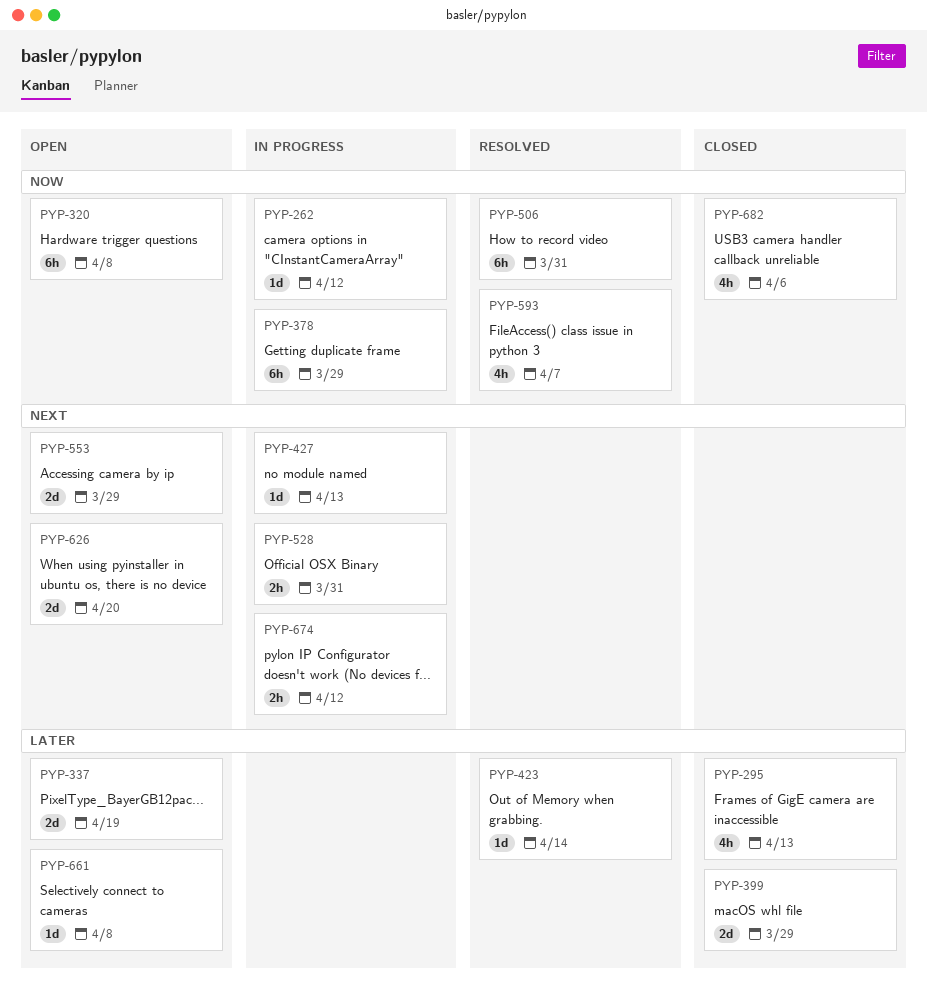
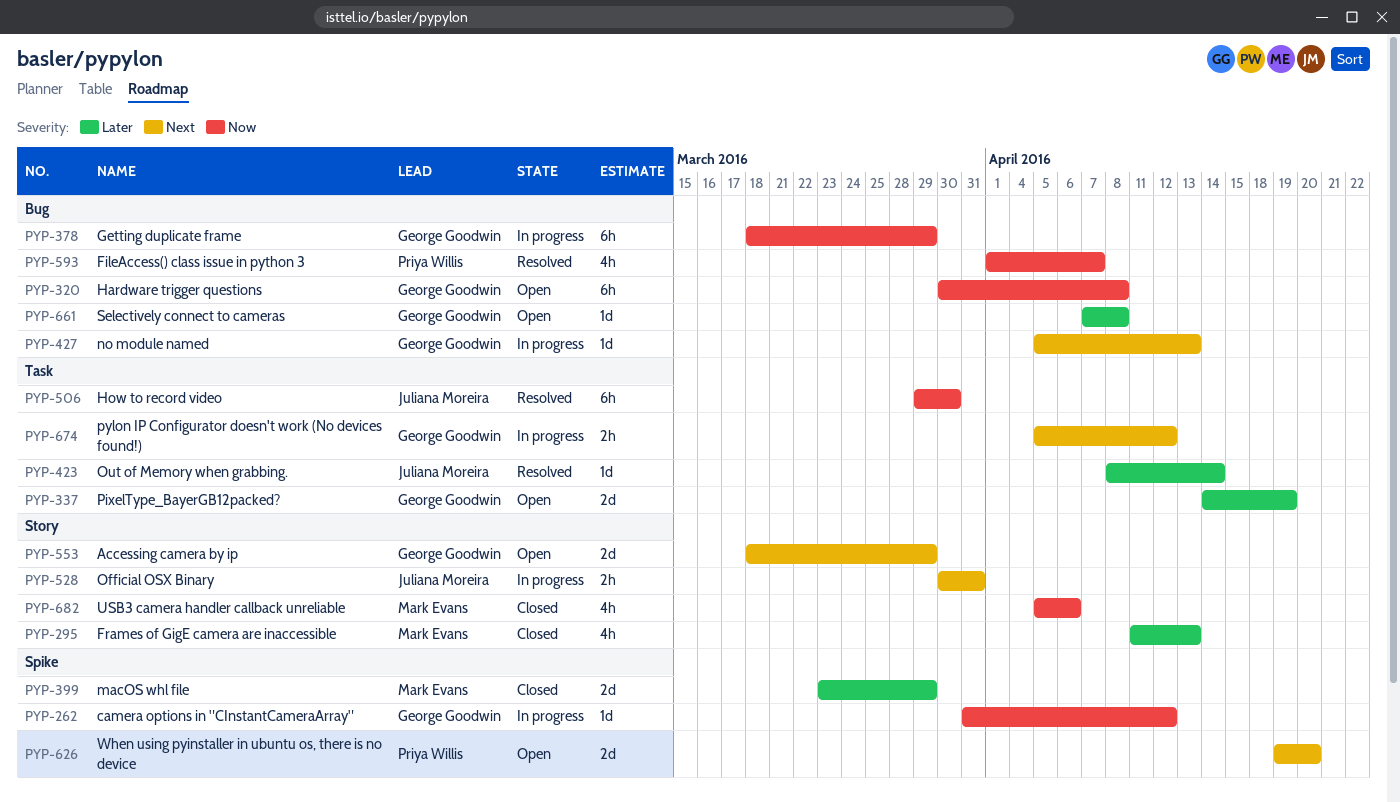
PYP-506, due: Mar 31 -> Mar 30

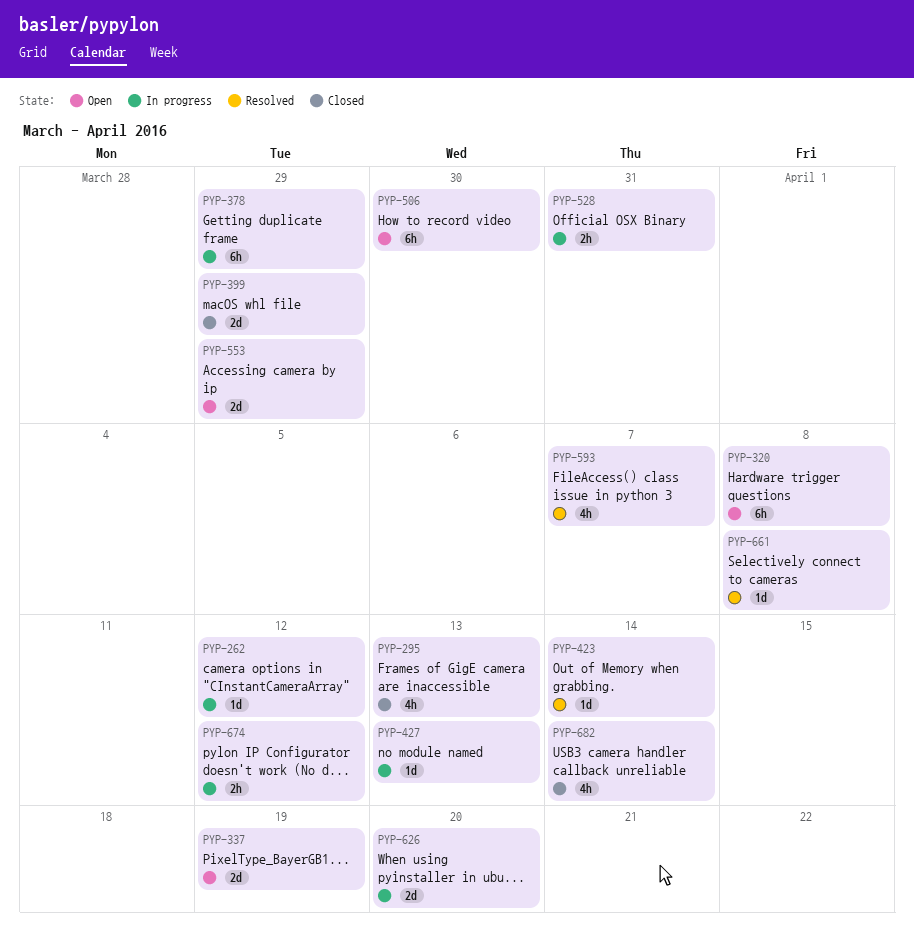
PYP-506, status: Resolved -> Open
PYP-626, status: Open -> In progress
PYP-661, status: Open -> Resolved
PYP-682, due: Apr 6 -> Apr 14

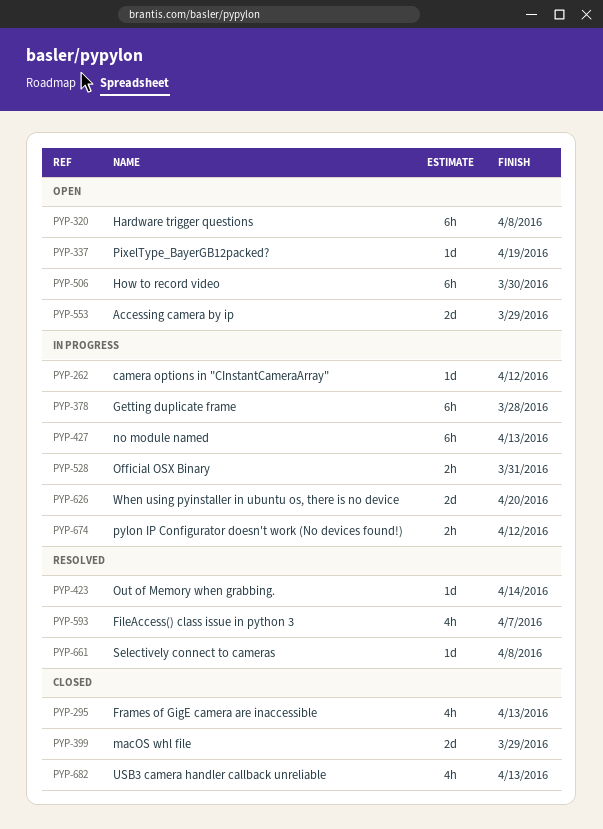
PYP-337, estimate: 2d -> 1d
PYP-378, due: Mar 29 -> Mar 28
PYP-427, estimate: 1d -> 6h
PYP-682, due: Apr 14 -> Apr 13

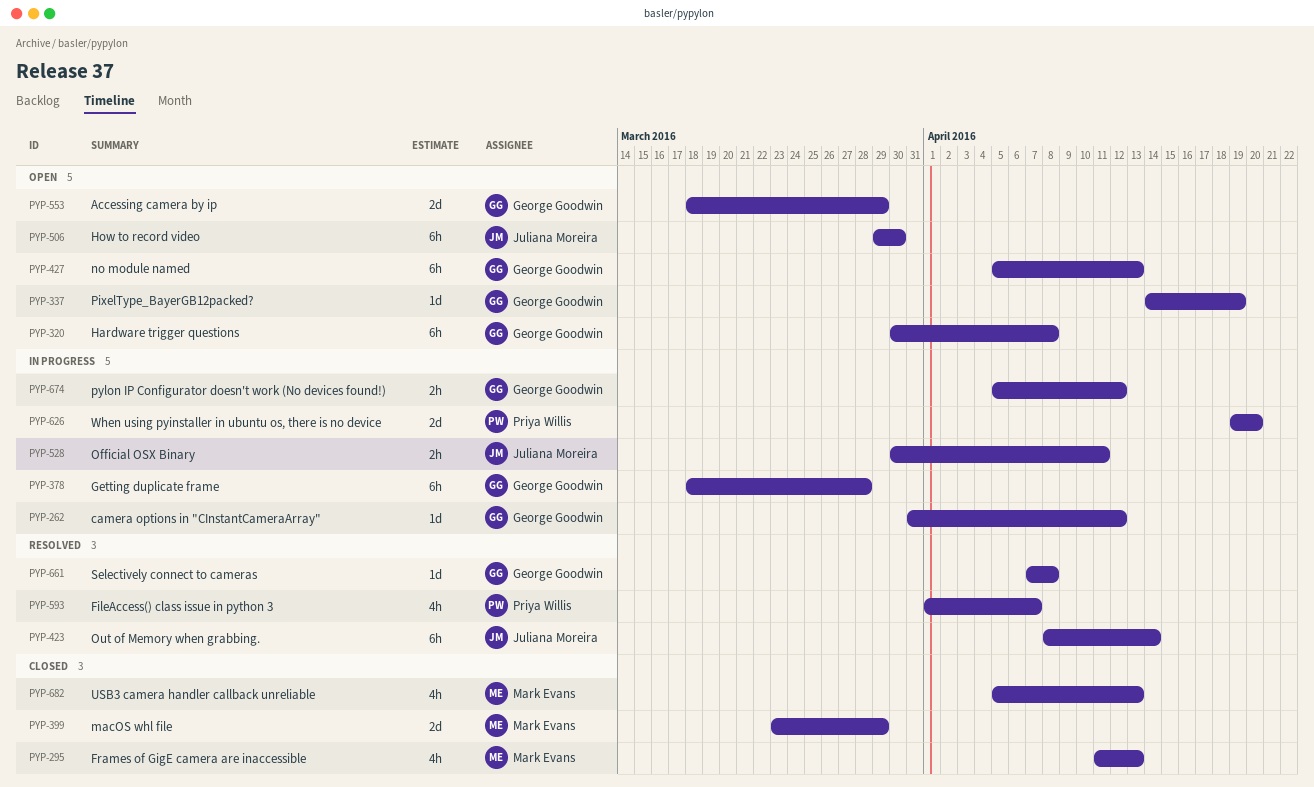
PYP-423, estimate: 1d -> 6h
PYP-427, status: In progress -> Open
PYP-528, due: Mar 31 -> Apr 11

